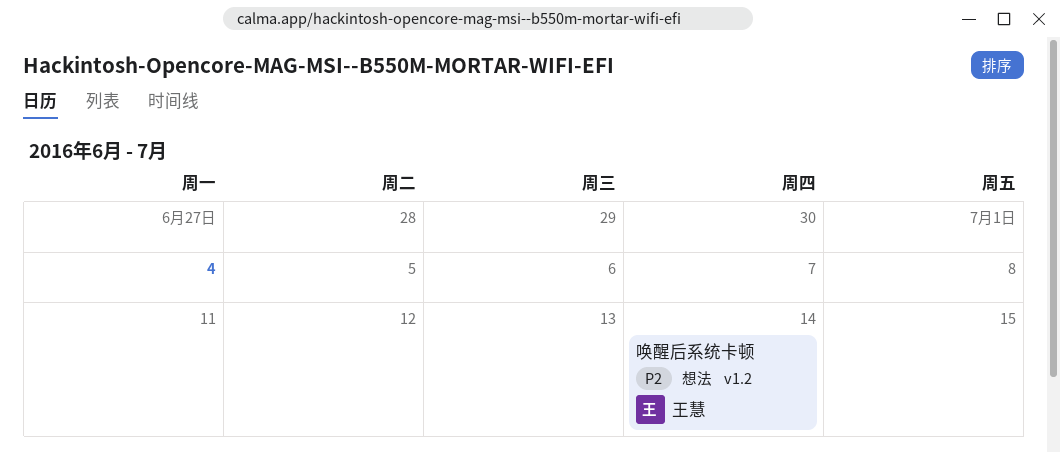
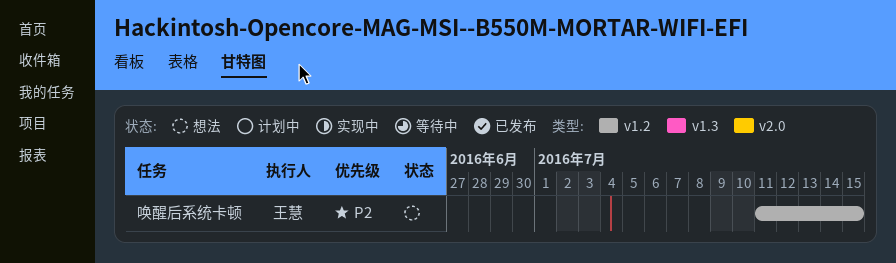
唤醒后系统卡顿, due: Jul 14 -> Jul 15

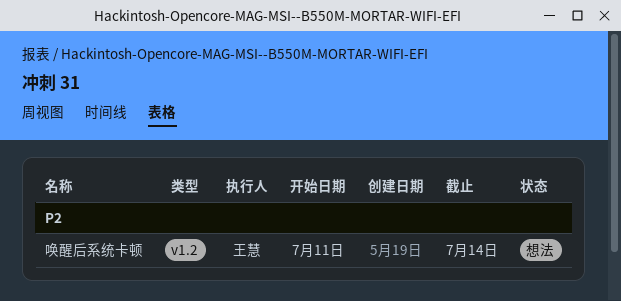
唤醒后系统卡顿, due: Jul 15 -> Jul 14

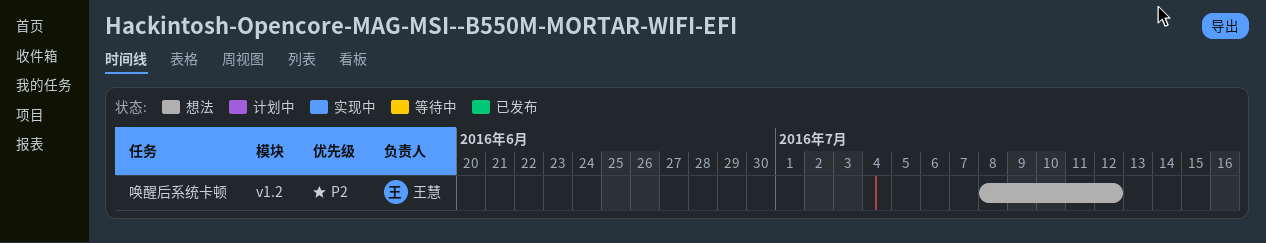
唤醒后系统卡顿, start: Jul 11 -> Jul 8
唤醒后系统卡顿, due: Jul 14 -> Jul 12

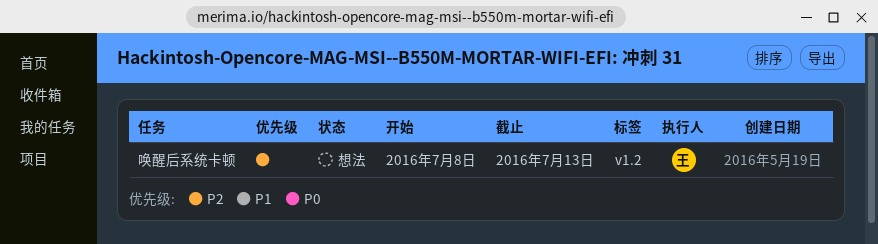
唤醒后系统卡顿, due: Jul 12 -> Jul 13

